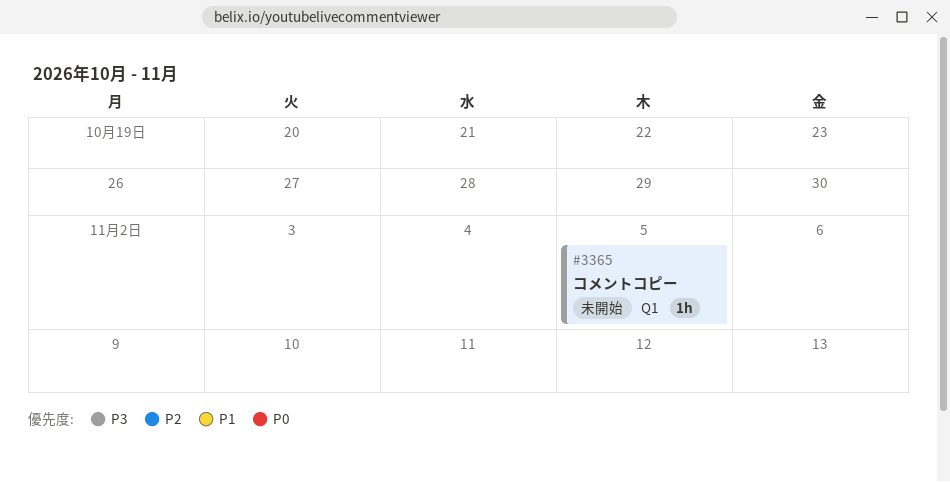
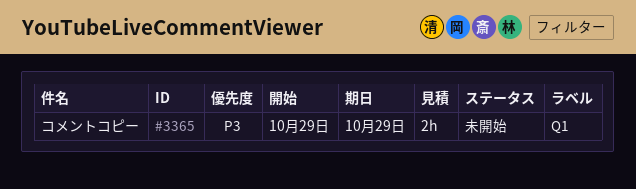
#3365, estimate: 1h -> 2h
#3365, due: Nov 5 -> Oct 29

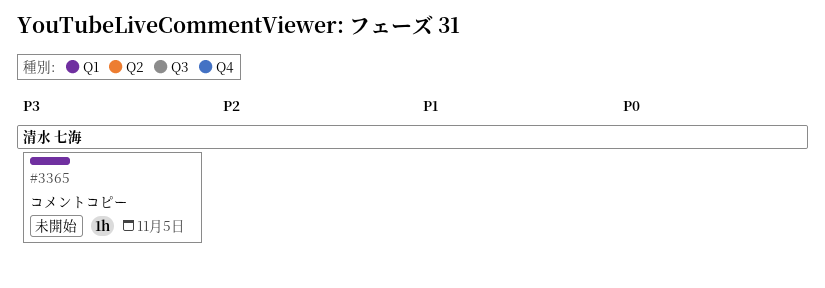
#3365, estimate: 2h -> 1h
#3365, due: Oct 29 -> Nov 5

